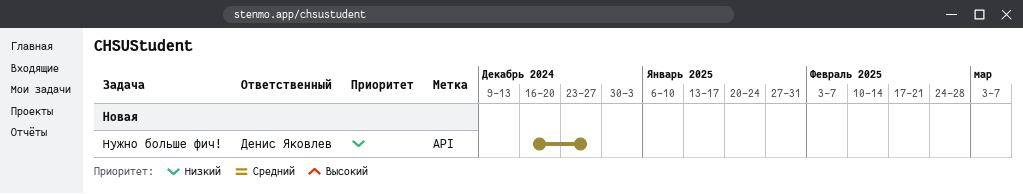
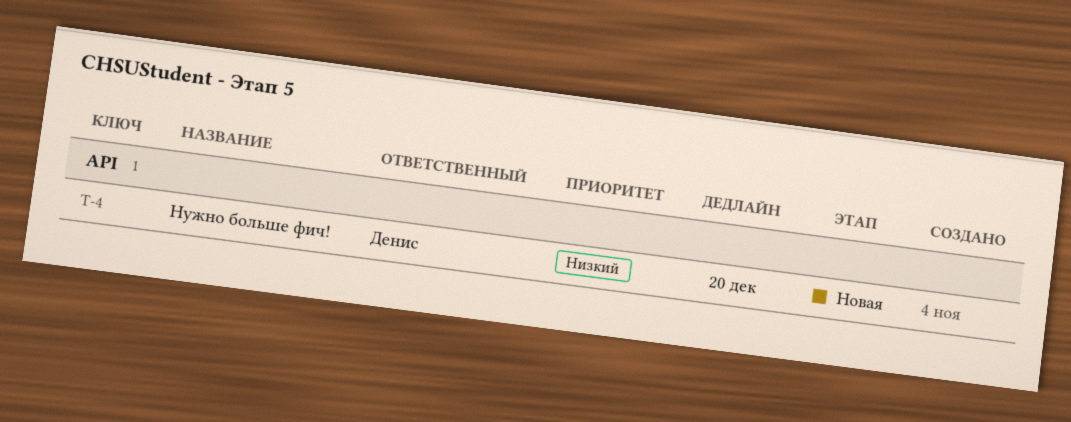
Нужно больше фич!, due: Dec 27 -> Dec 20

